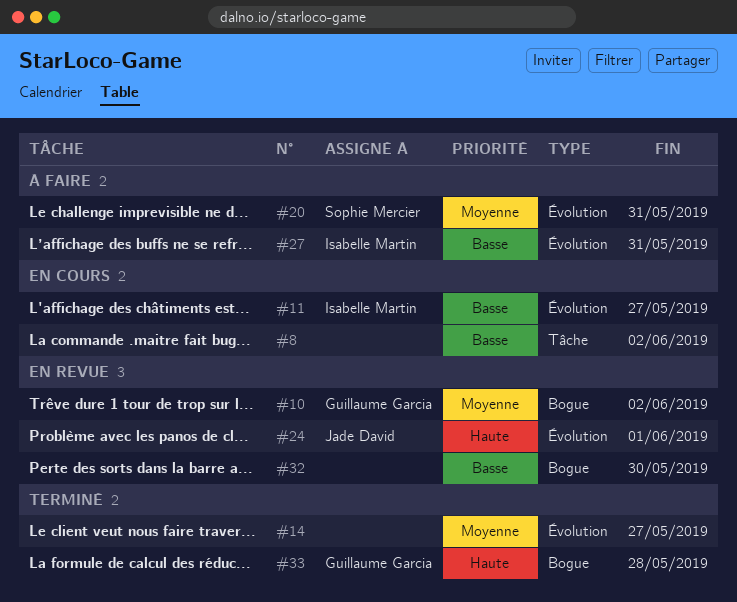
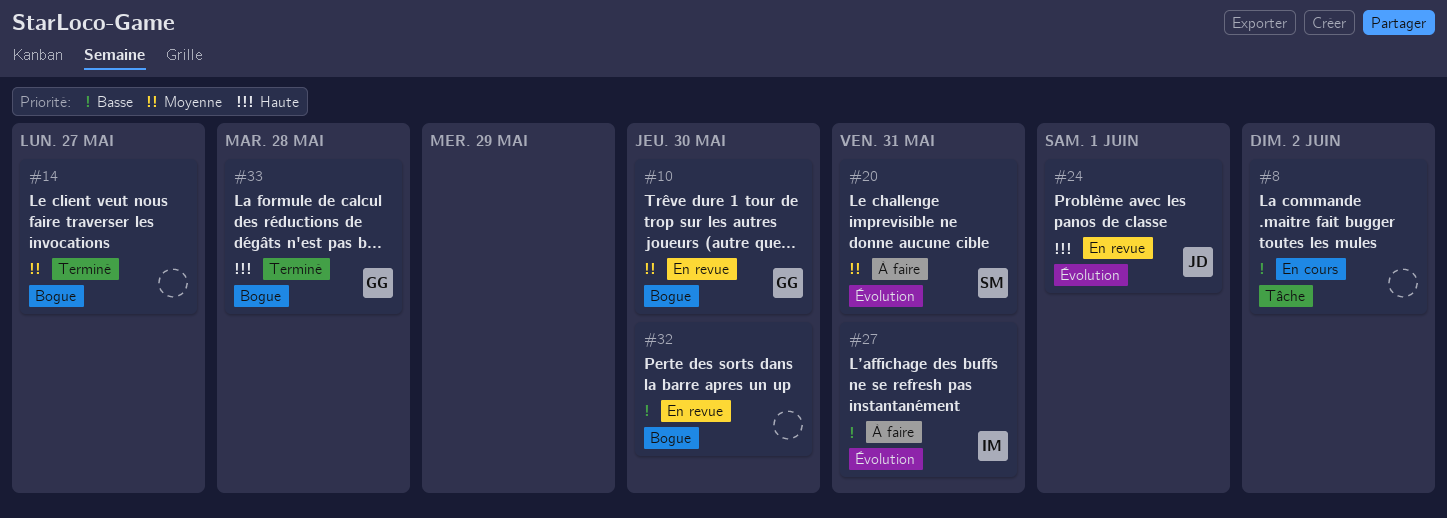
#10, due: Jun 2 -> May 30
#11: present -> none
#14, label: Évolution -> Bogue

